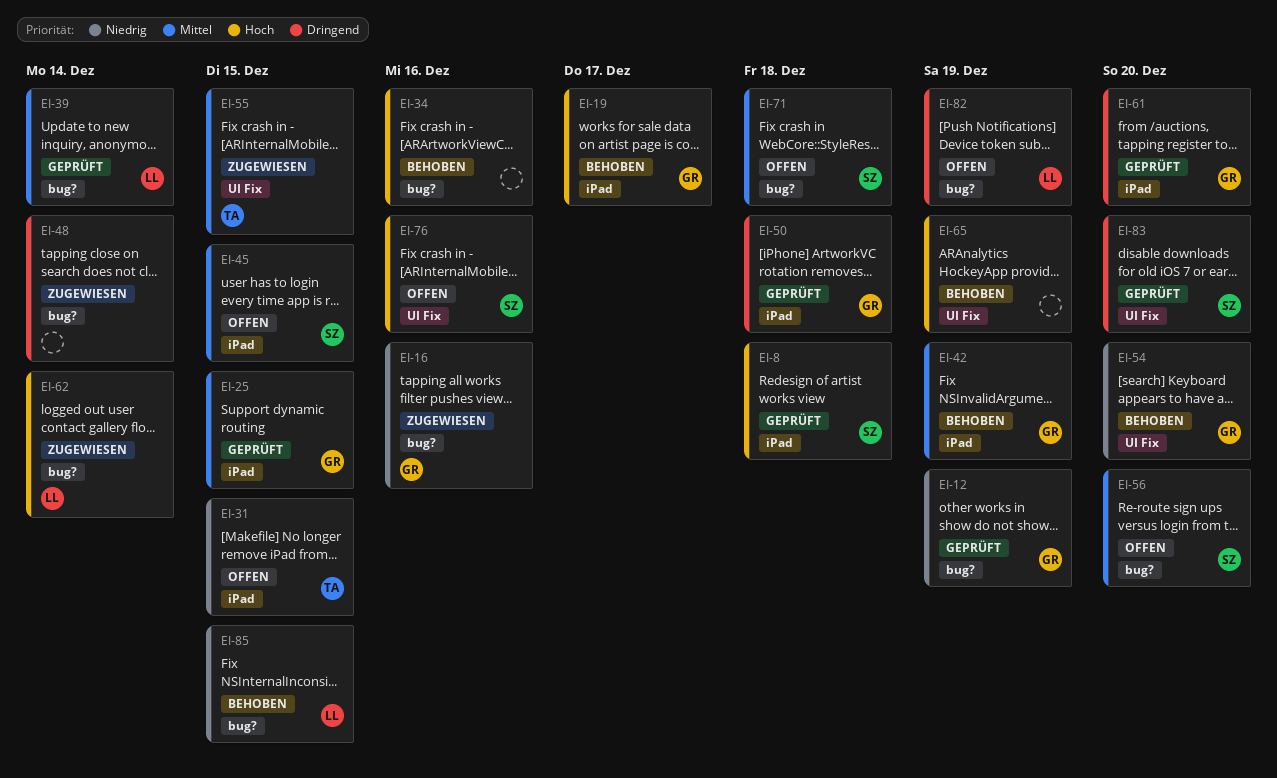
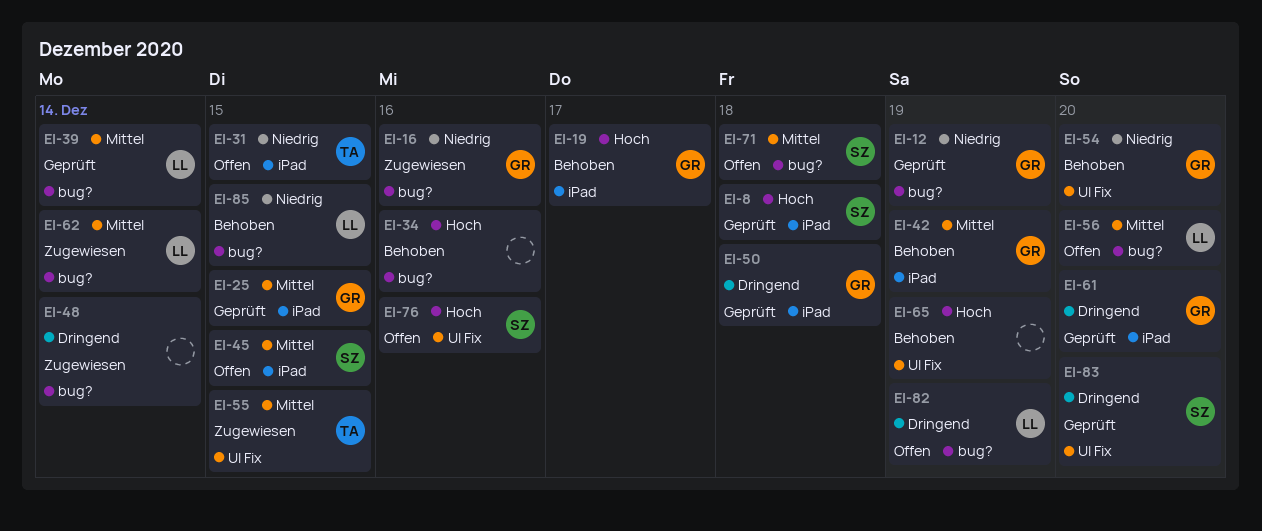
EI-56, owner: SZ -> LL
EI-62, priority: Hoch -> Mittel

